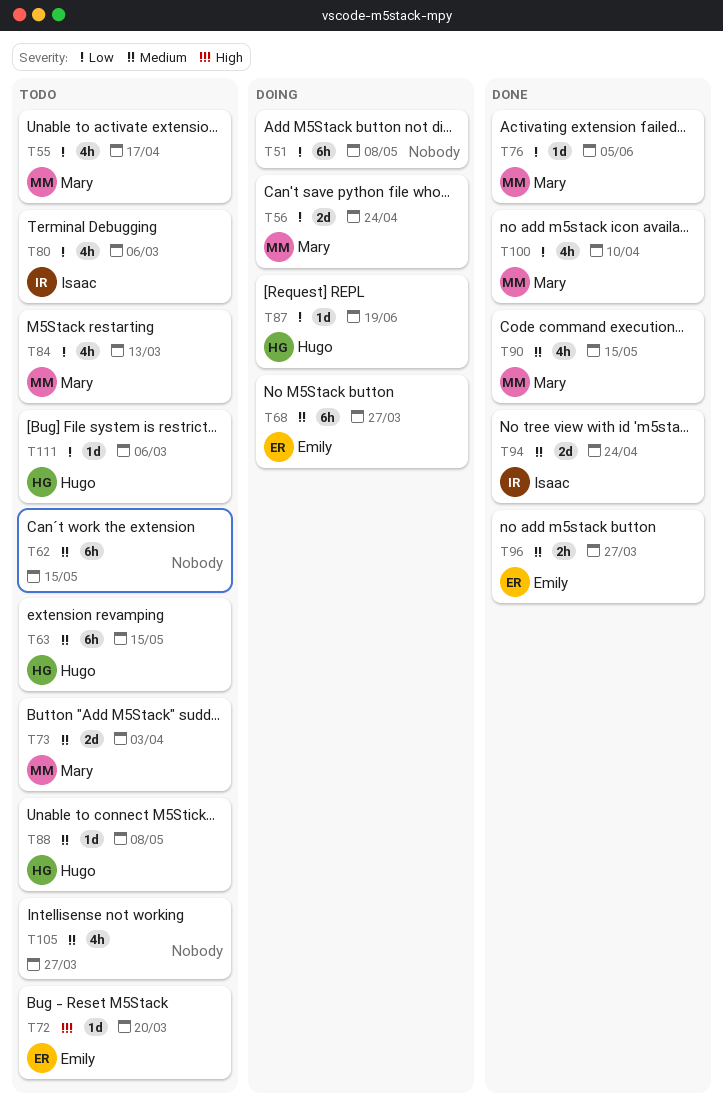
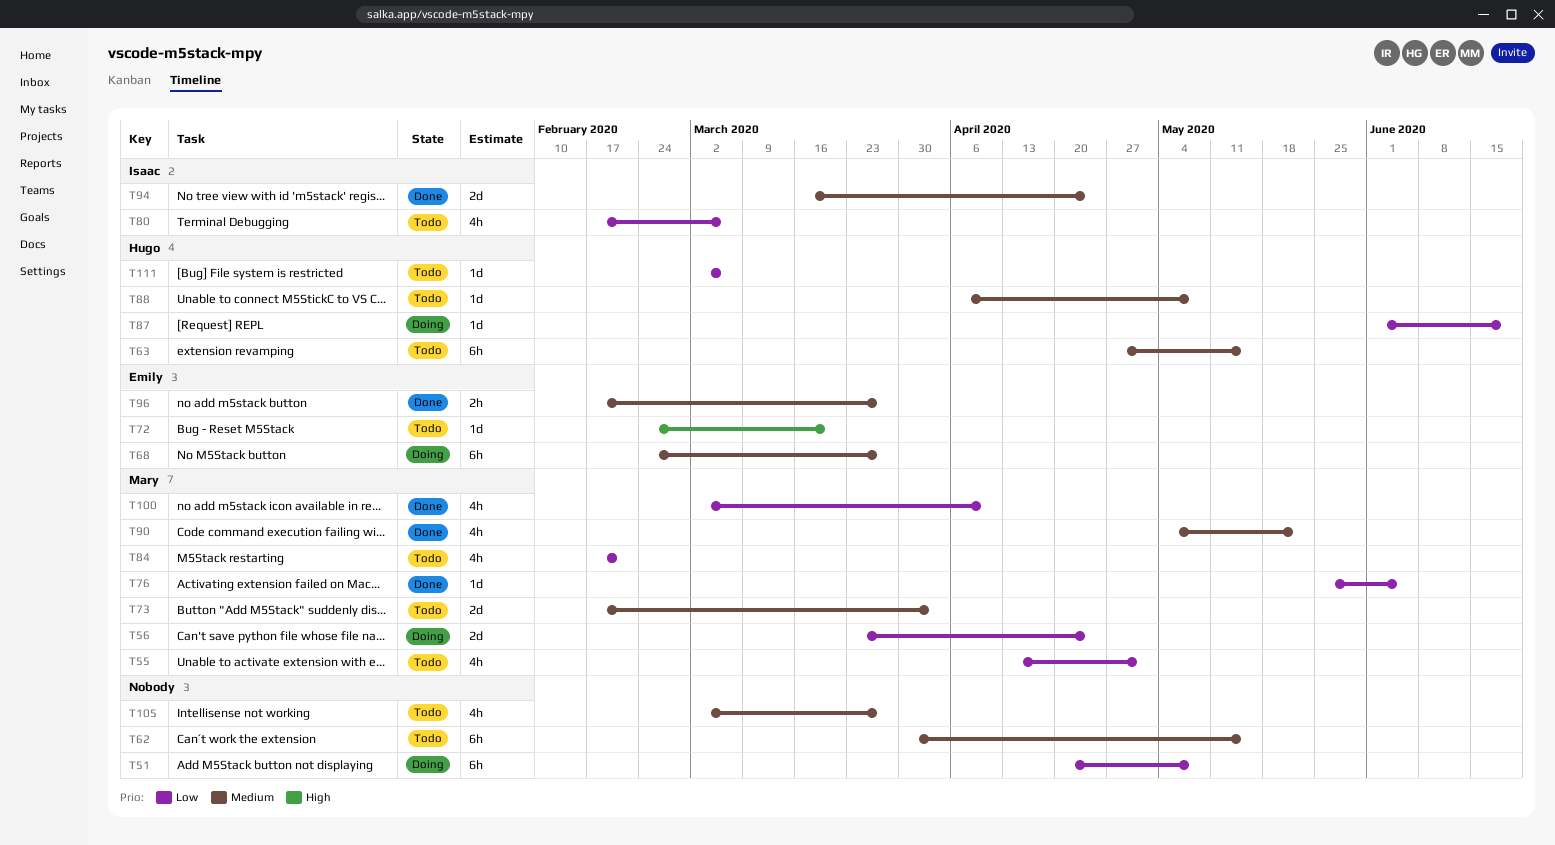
T55, due: Apr 17 -> May 1
T84, due: Mar 13 -> Feb 21
T90, due: May 15 -> May 22

